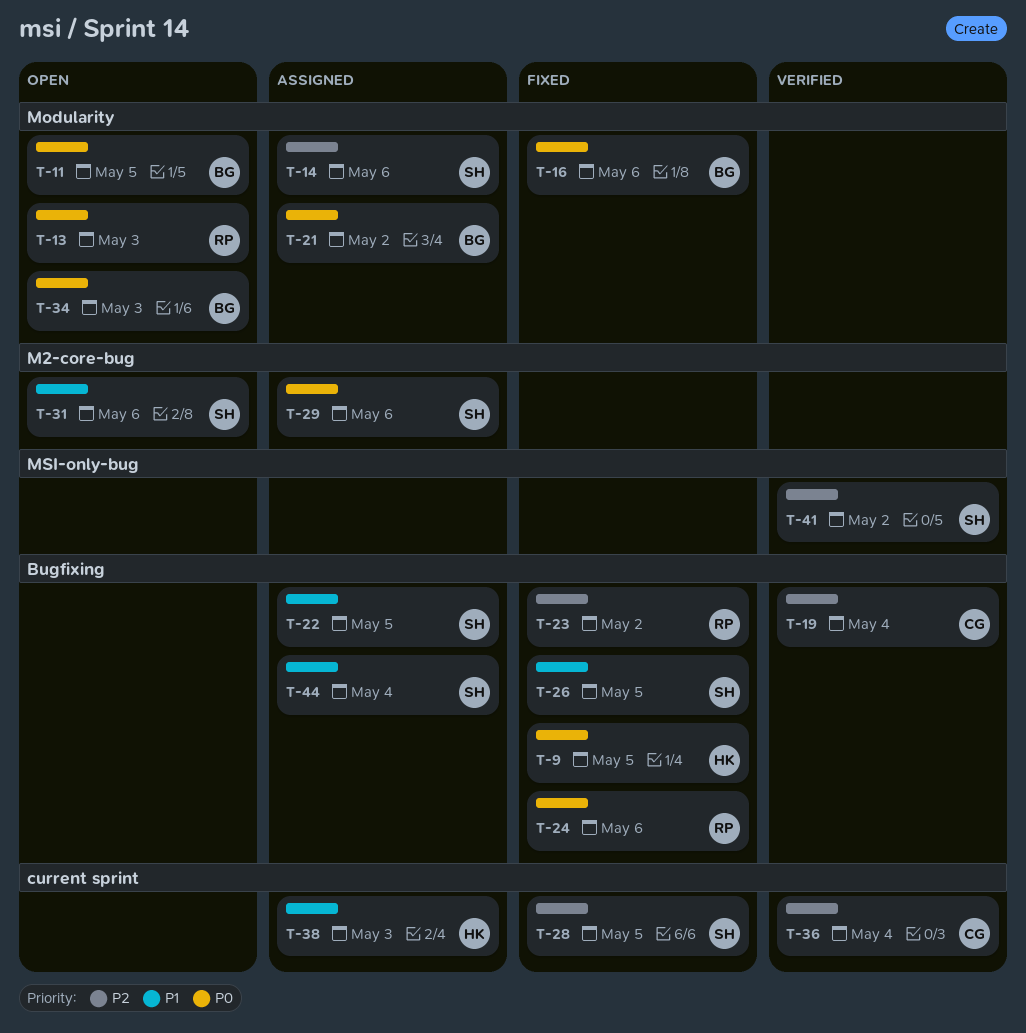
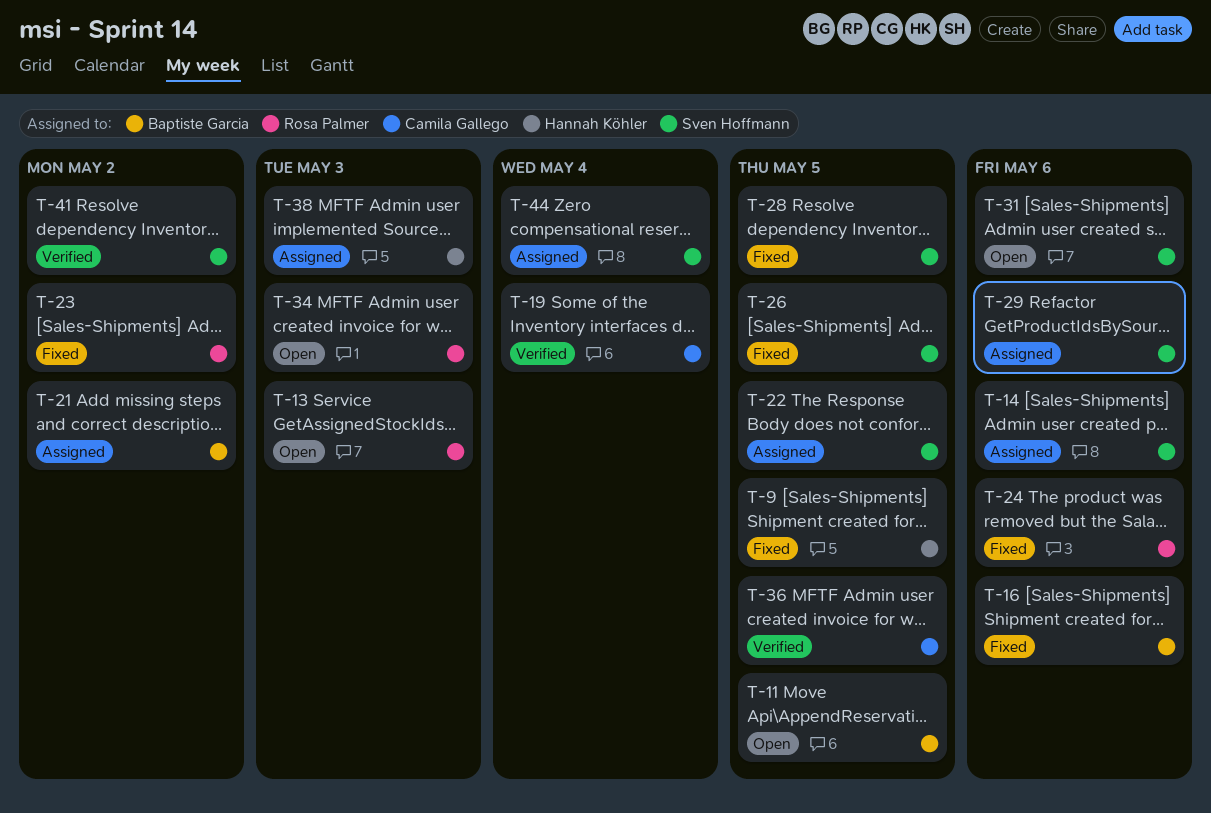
T-34, owner: Baptiste Garcia -> Rosa Palmer
T-36, due: May 4 -> May 5

